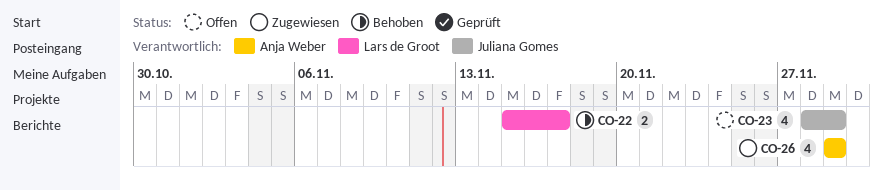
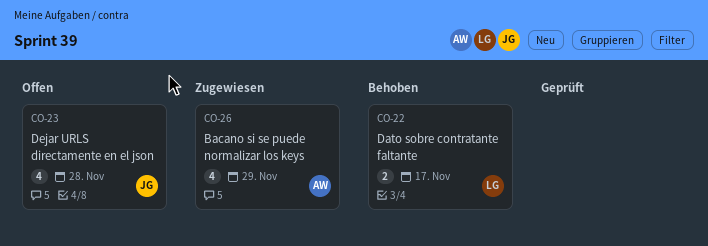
CO-23, due: Nov 29 -> Nov 28

